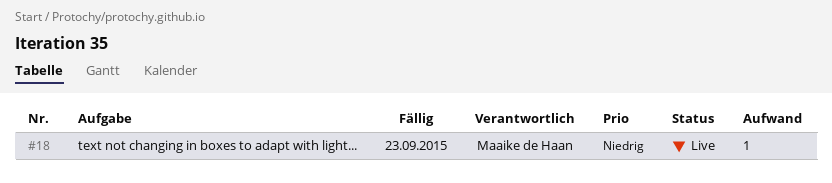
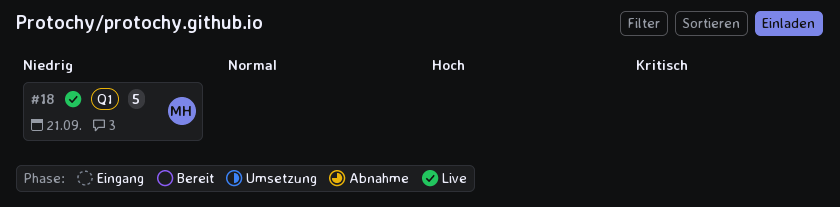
#18, estimate: 1 -> 5
#18, due: Sep 23 -> Sep 21

